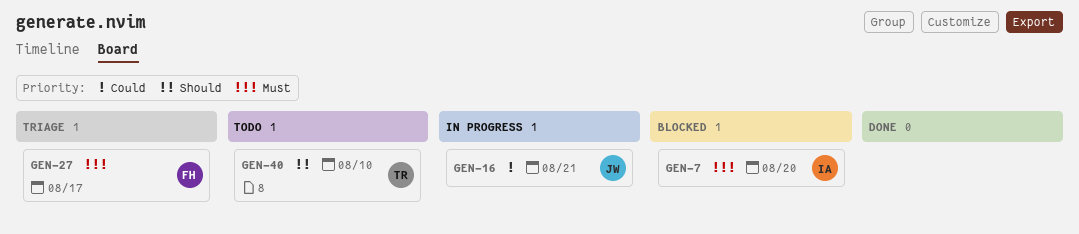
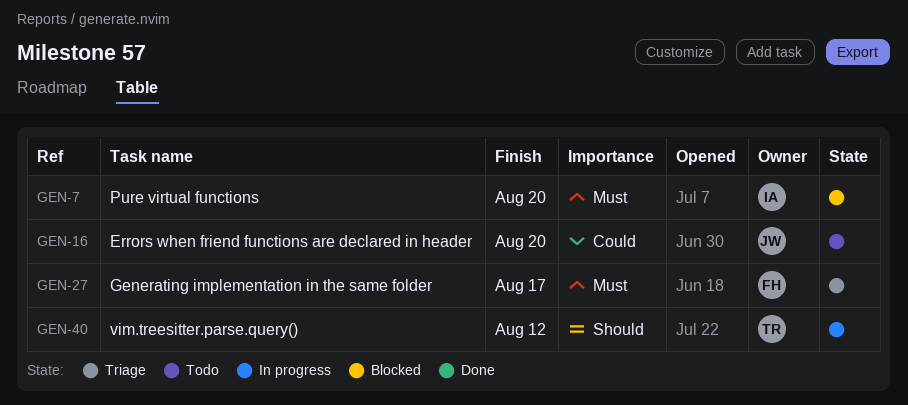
GEN-16, status: In progress -> Todo
GEN-16, due: Aug 21 -> Aug 20
GEN-40, status: Todo -> In progress
GEN-40, due: Aug 10 -> Aug 12

